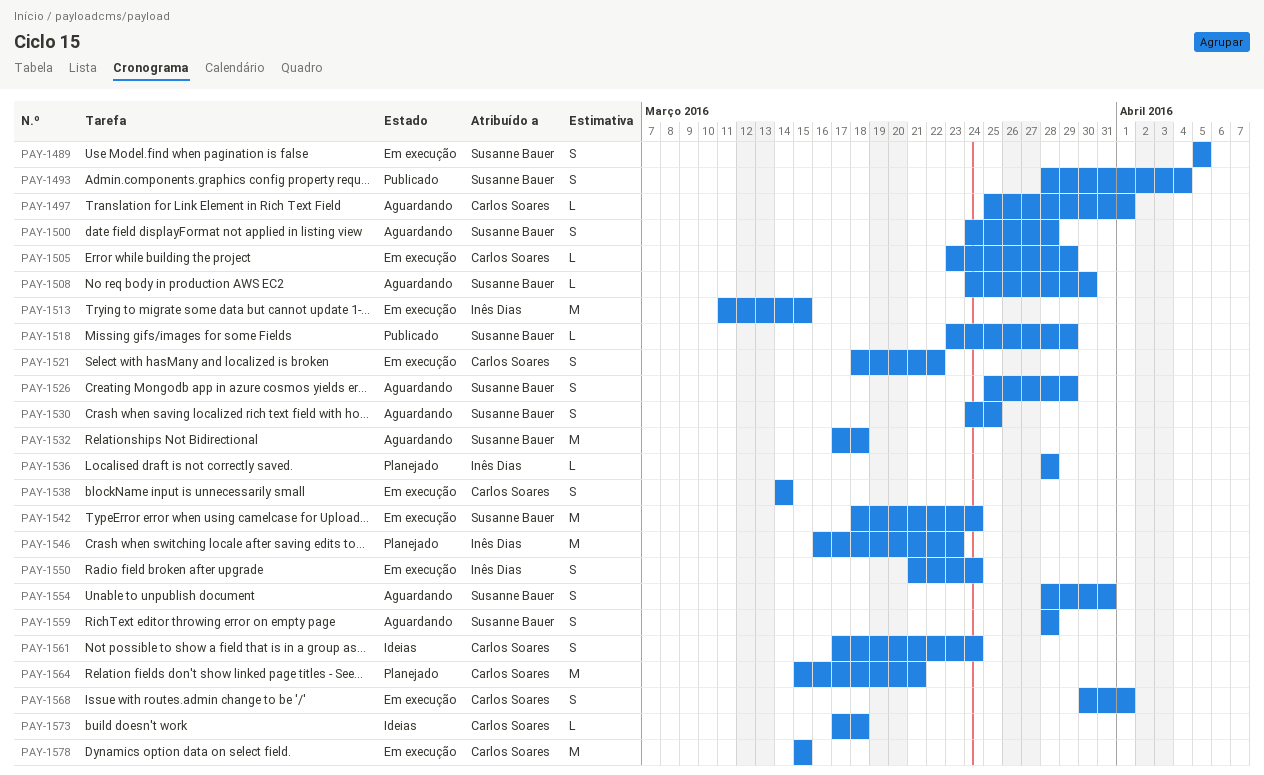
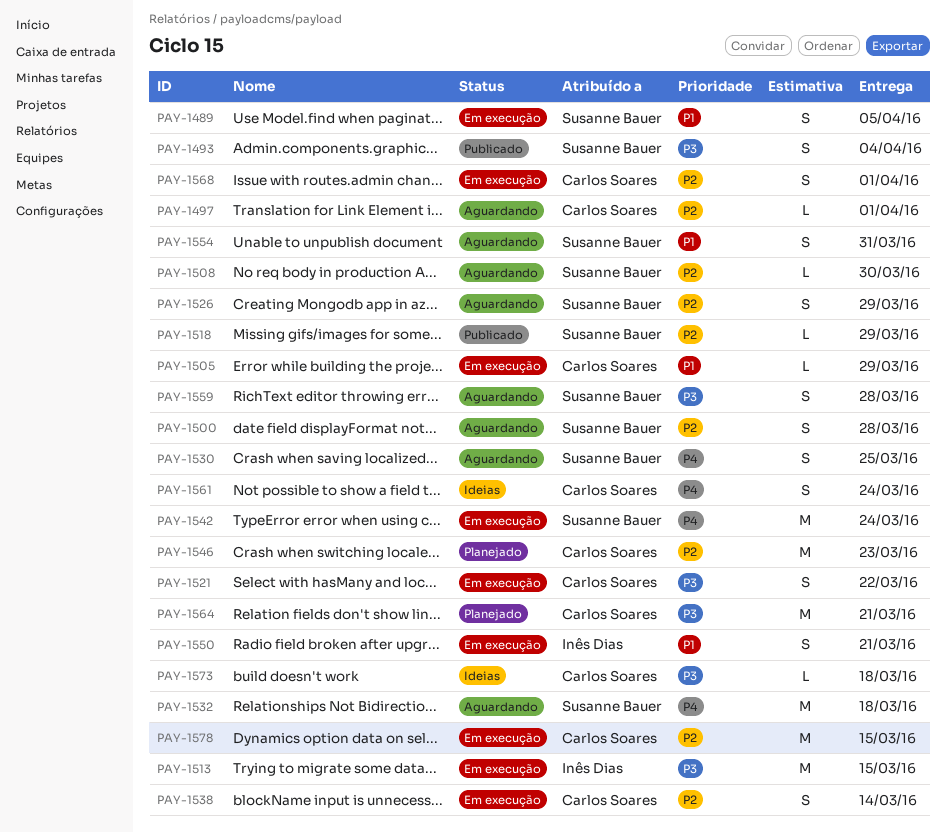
PAY-1536: present -> none
PAY-1546, owner: Inês Dias -> Carlos Soares
PAY-1550, due: Mar 24 -> Mar 21

